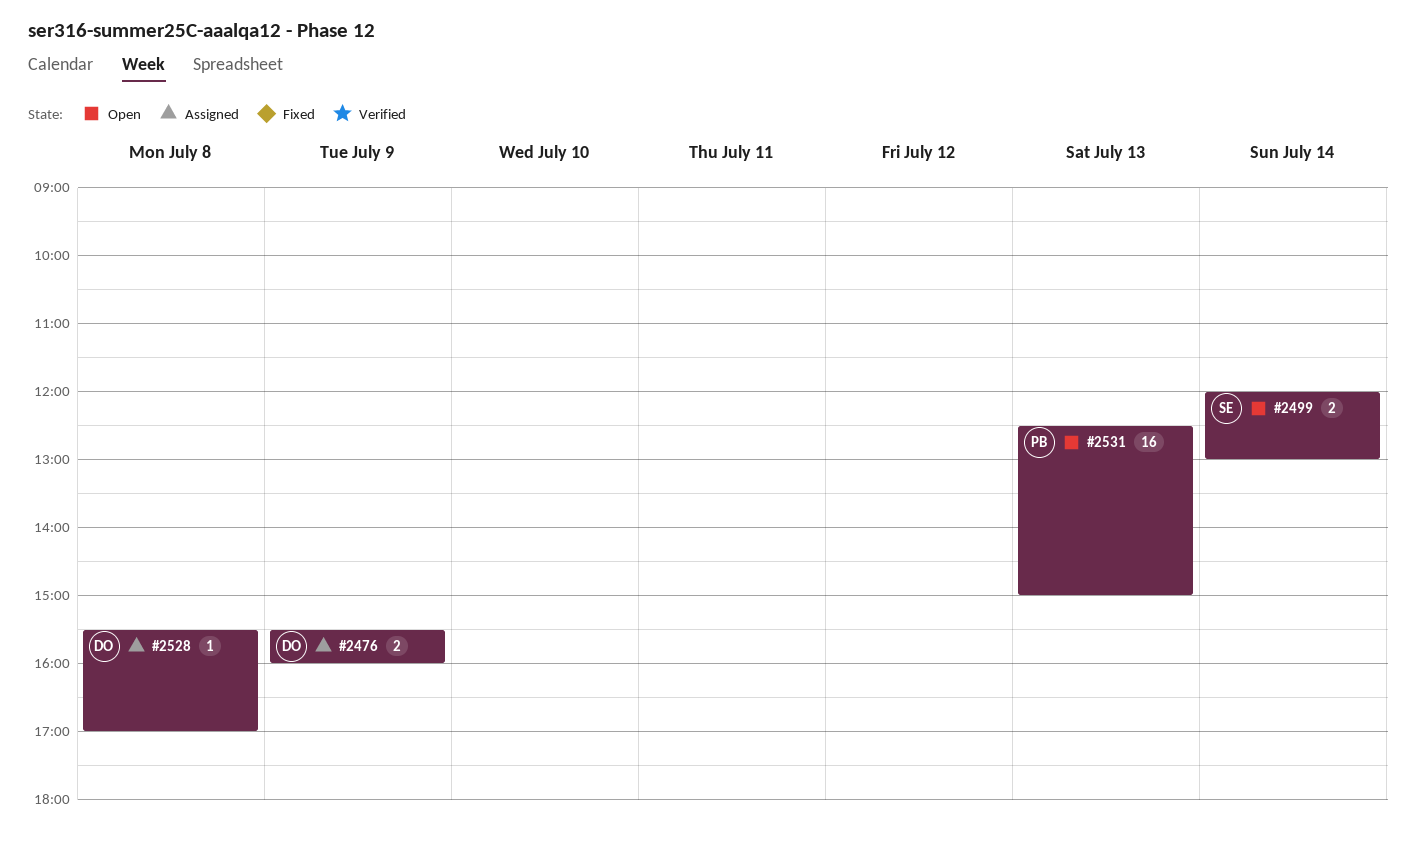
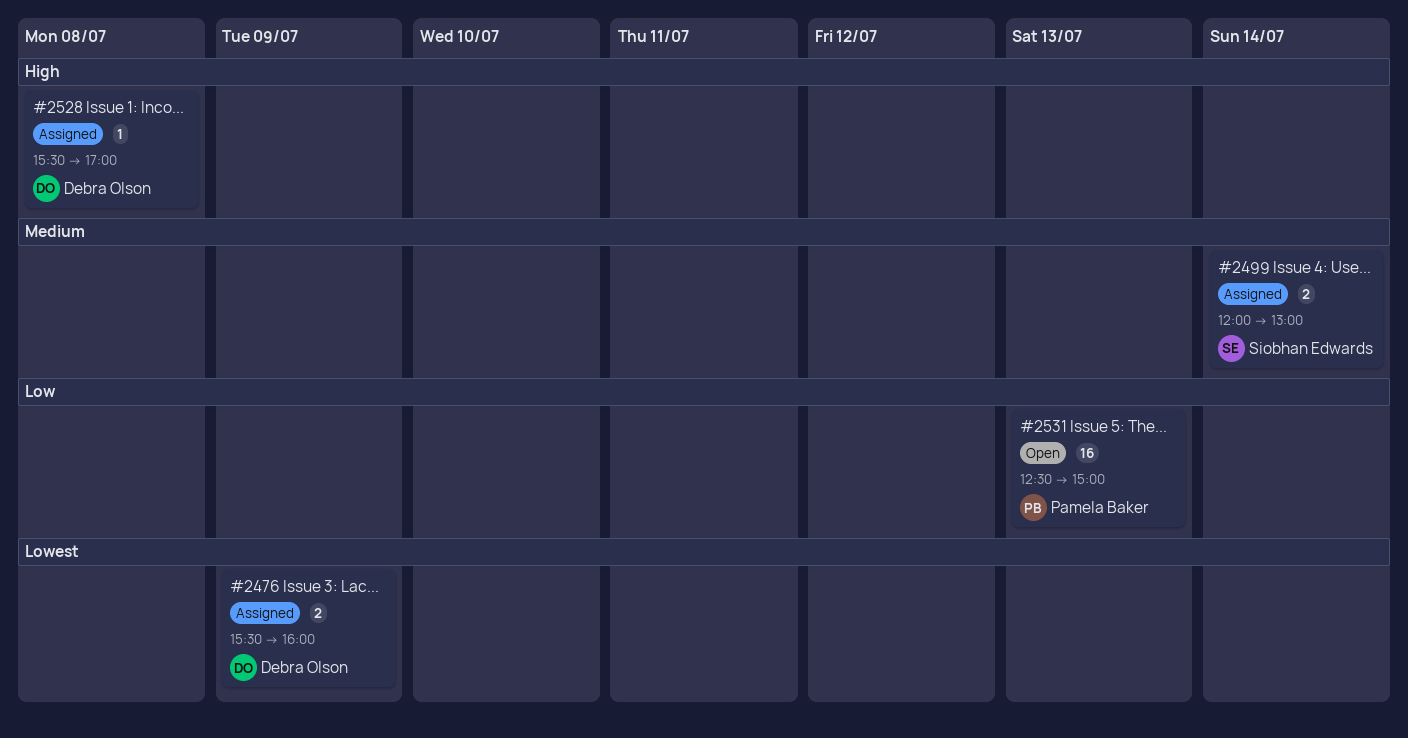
#2499, status: Open -> Assigned

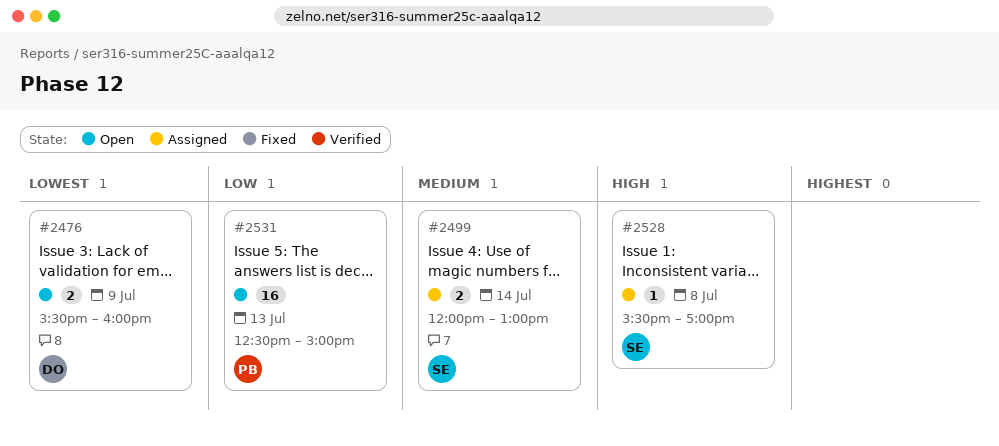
#2476, status: Assigned -> Open
#2528, owner: Debra Olson -> Siobhan Edwards

